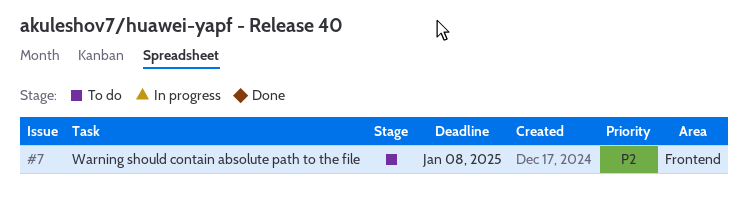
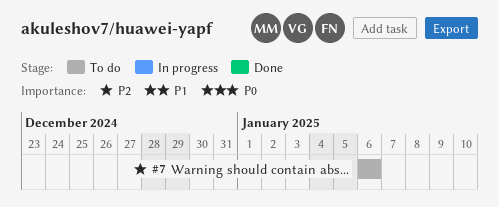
#7, due: Jan 8 -> Jan 6

